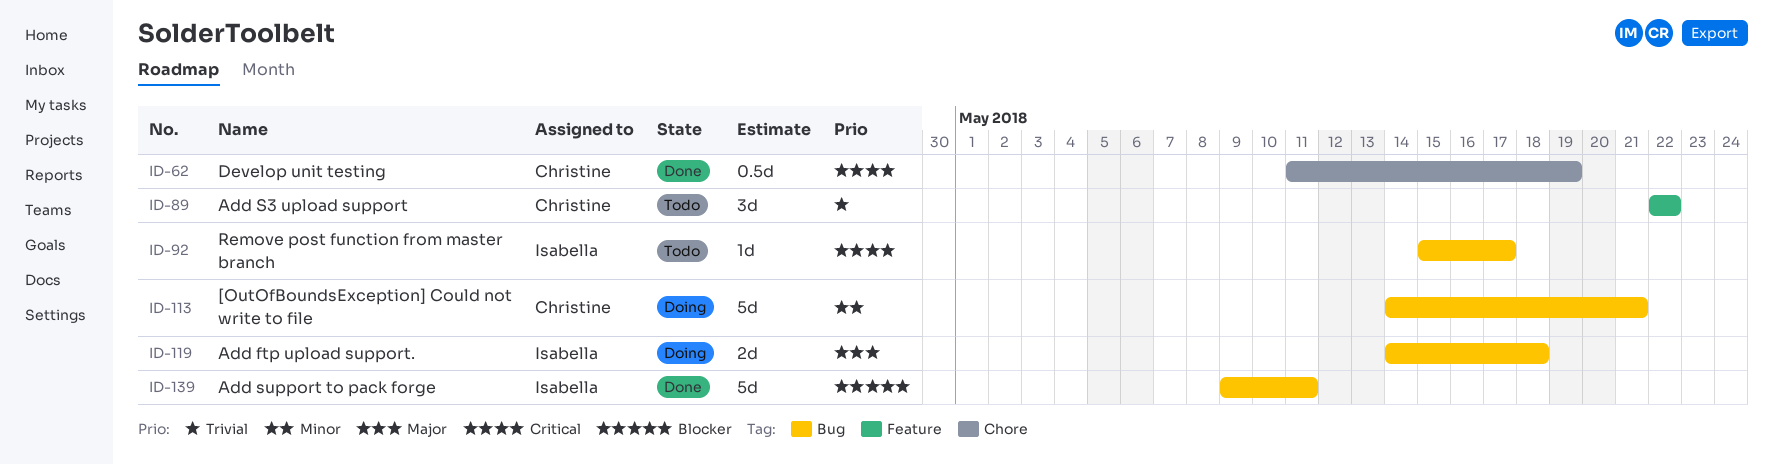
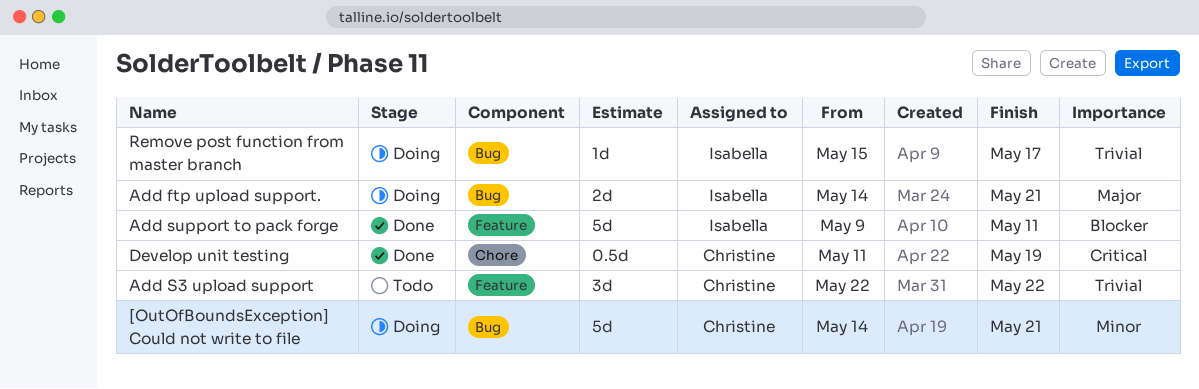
Add ftp upload support., due: May 18 -> May 21
Add support to pack forge, label: Bug -> Feature
Remove post function from master branch, status: Todo -> Doing
Remove post function from master branch, priority: Critical -> Trivial

